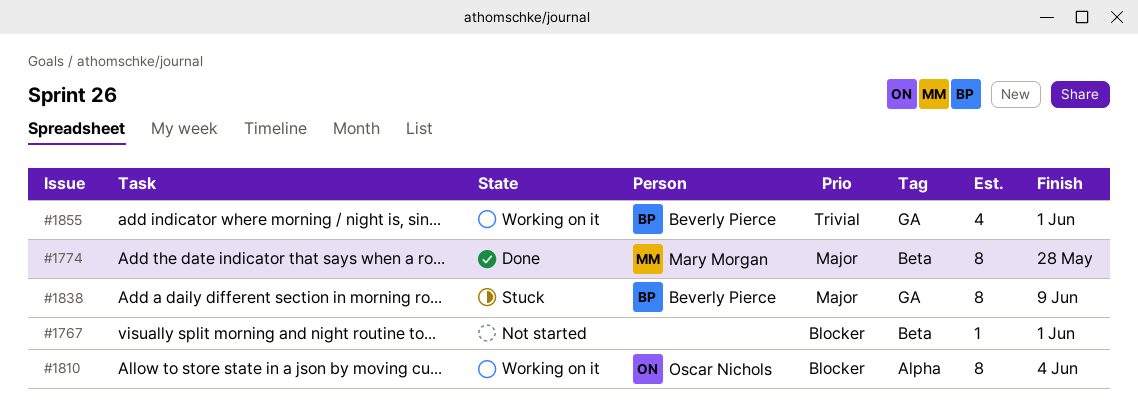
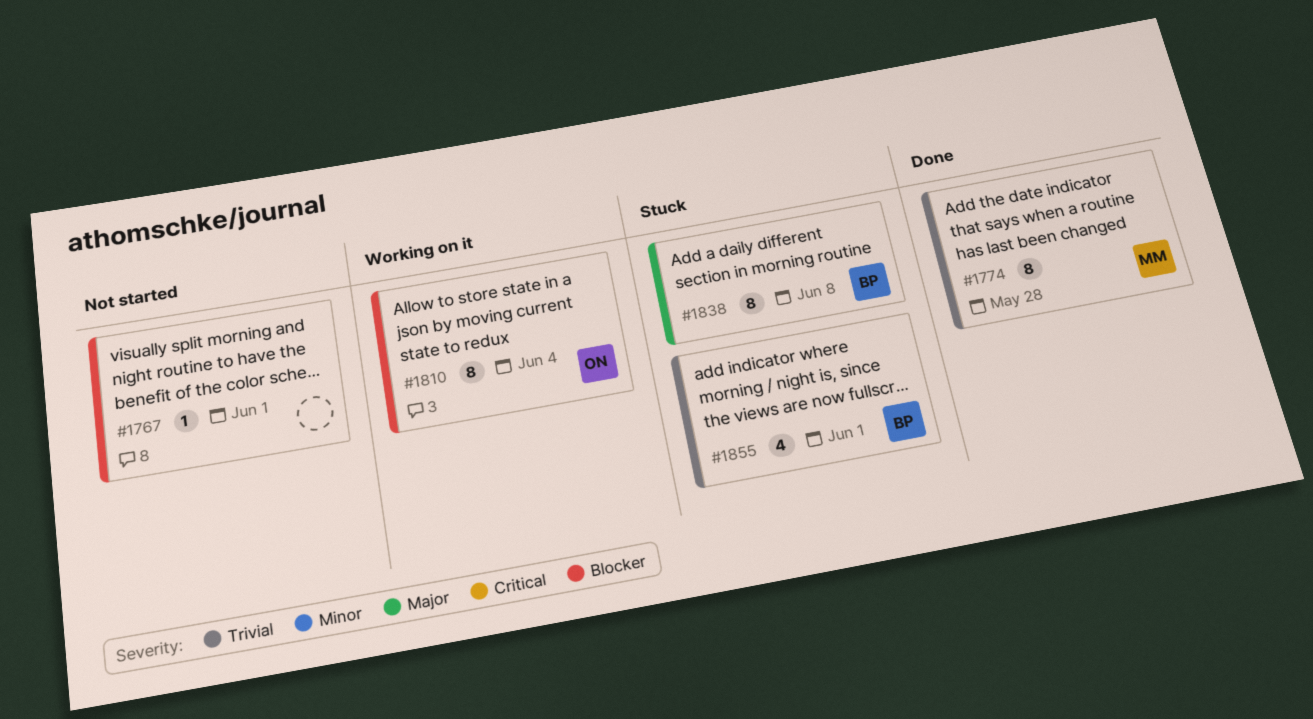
#1774, priority: Major -> Trivial
#1838, due: Jun 9 -> Jun 8
#1855, status: Working on it -> Stuck

